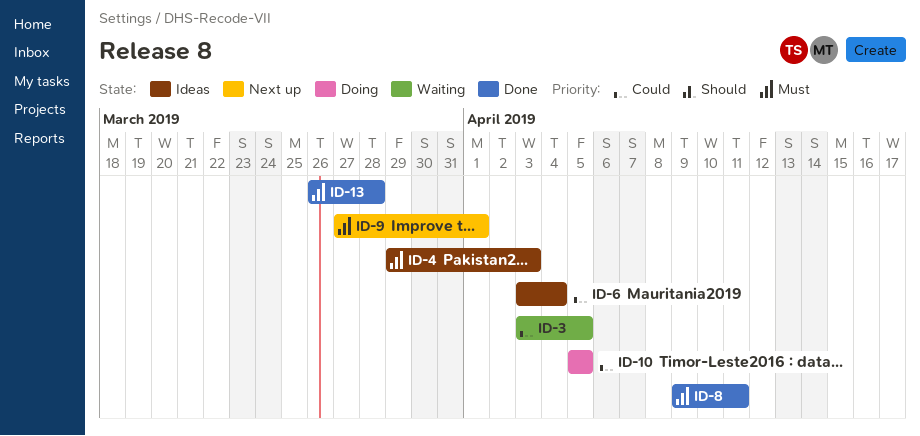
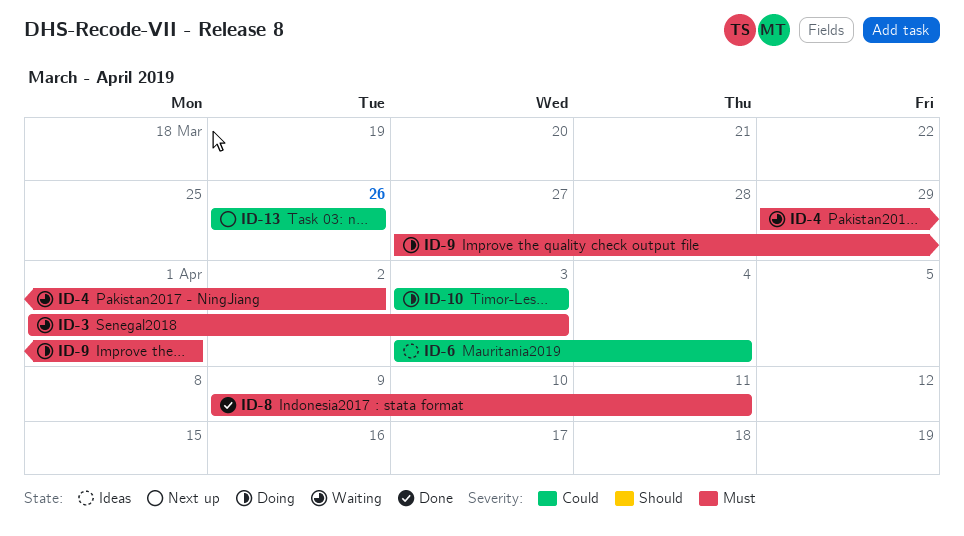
ID-3, priority: Could -> Must
ID-3, start: Apr 3 -> Apr 1
ID-3, due: Apr 5 -> Apr 3
ID-4, status: Ideas -> Waiting
ID-4, due: Apr 3 -> Apr 2
ID-9, status: Next up -> Doing
ID-10, start: Apr 5 -> Apr 3
ID-10, due: Apr 5 -> Apr 3
ID-13, status: Done -> Next up
ID-13, priority: Must -> Could
ID-13, due: Mar 28 -> Mar 26

